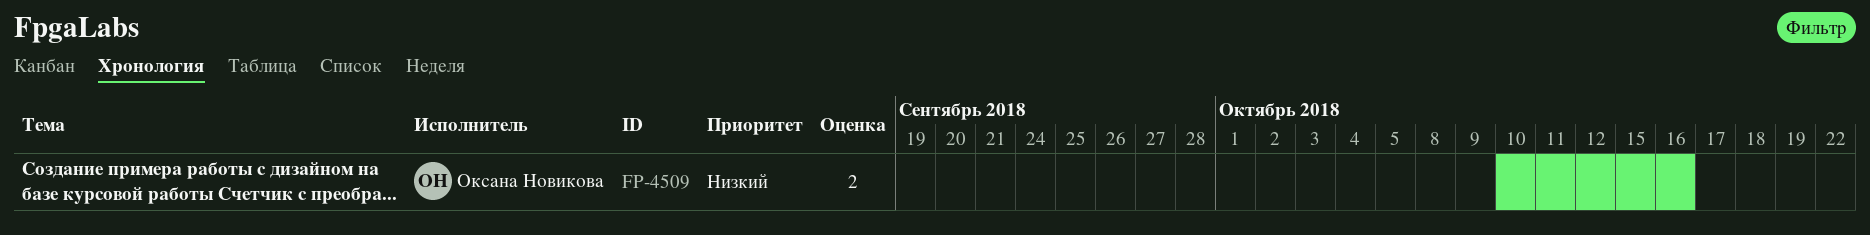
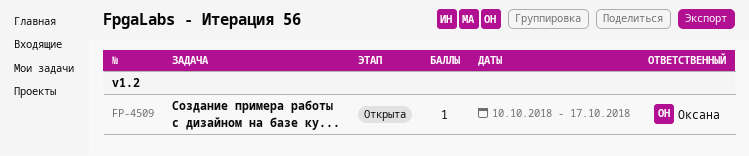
FP-4509, estimate: 2 -> 1
FP-4509, due: Oct 16 -> Oct 17

